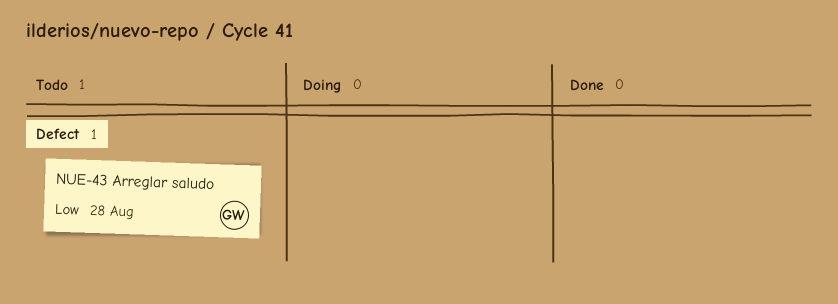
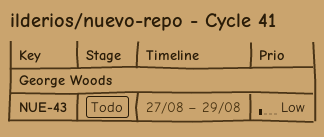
NUE-43, due: Aug 28 -> Aug 29

